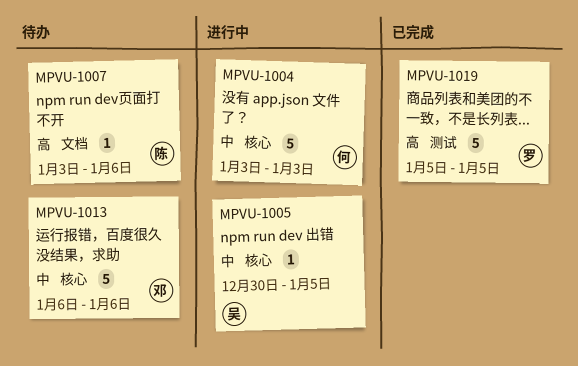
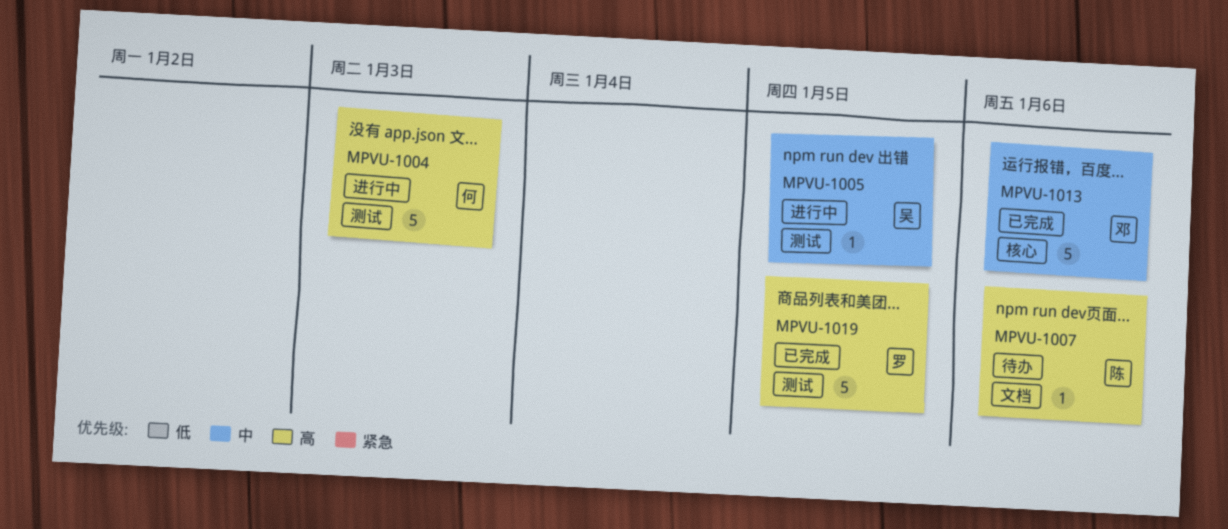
MPVU-1004, priority: 中 -> 高
MPVU-1004, label: 核心 -> 测试
MPVU-1005, label: 核心 -> 测试
MPVU-1013, status: 待办 -> 已完成

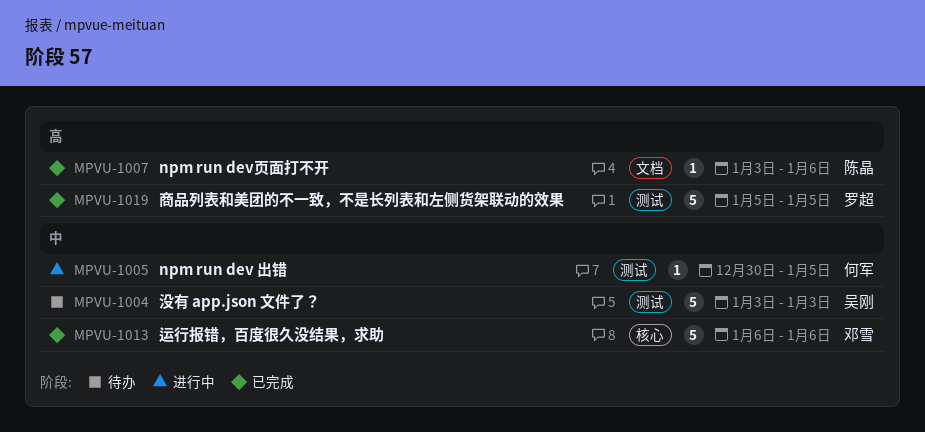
MPVU-1004, status: 进行中 -> 待办
MPVU-1004, owner: 何军 -> 吴刚
MPVU-1004, priority: 高 -> 中
MPVU-1005, owner: 吴刚 -> 何军
MPVU-1007, status: 待办 -> 已完成

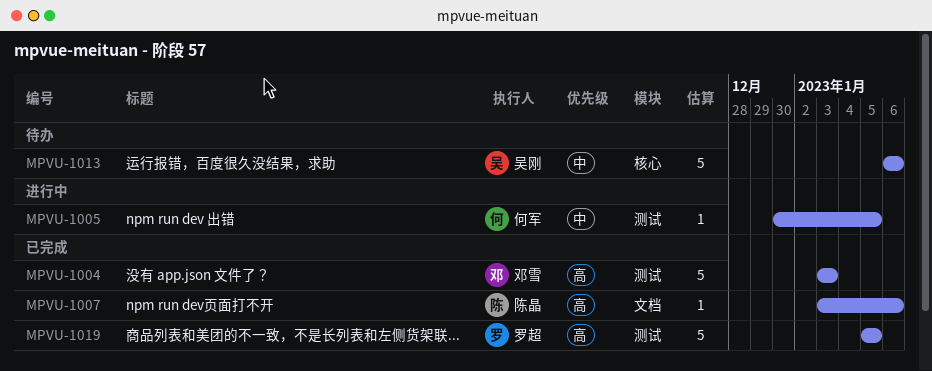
MPVU-1004, status: 待办 -> 已完成
MPVU-1004, owner: 吴刚 -> 邓雪
MPVU-1004, priority: 中 -> 高
MPVU-1013, status: 已完成 -> 待办
MPVU-1013, owner: 邓雪 -> 吴刚

